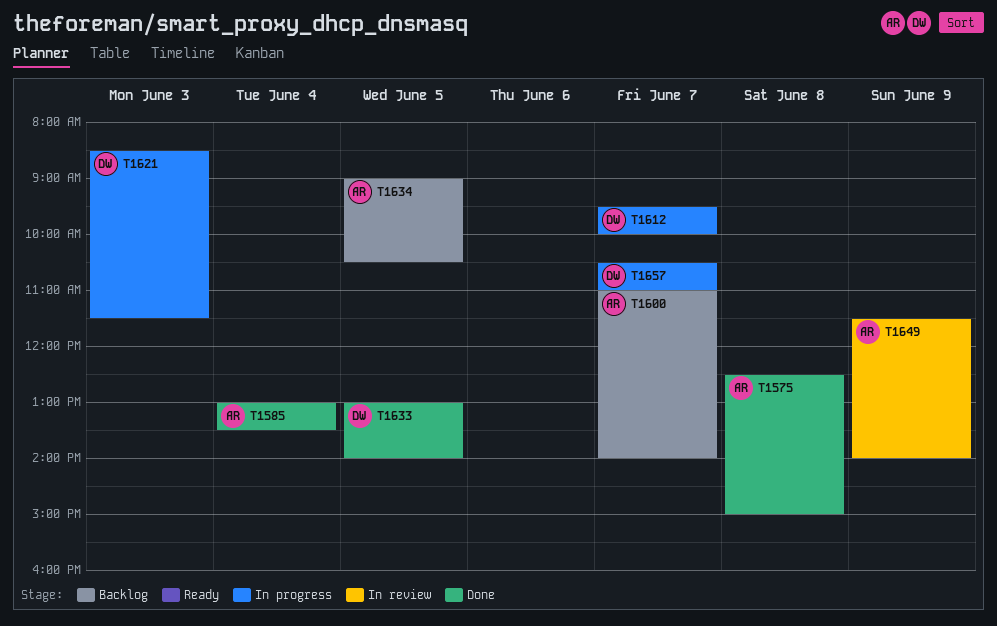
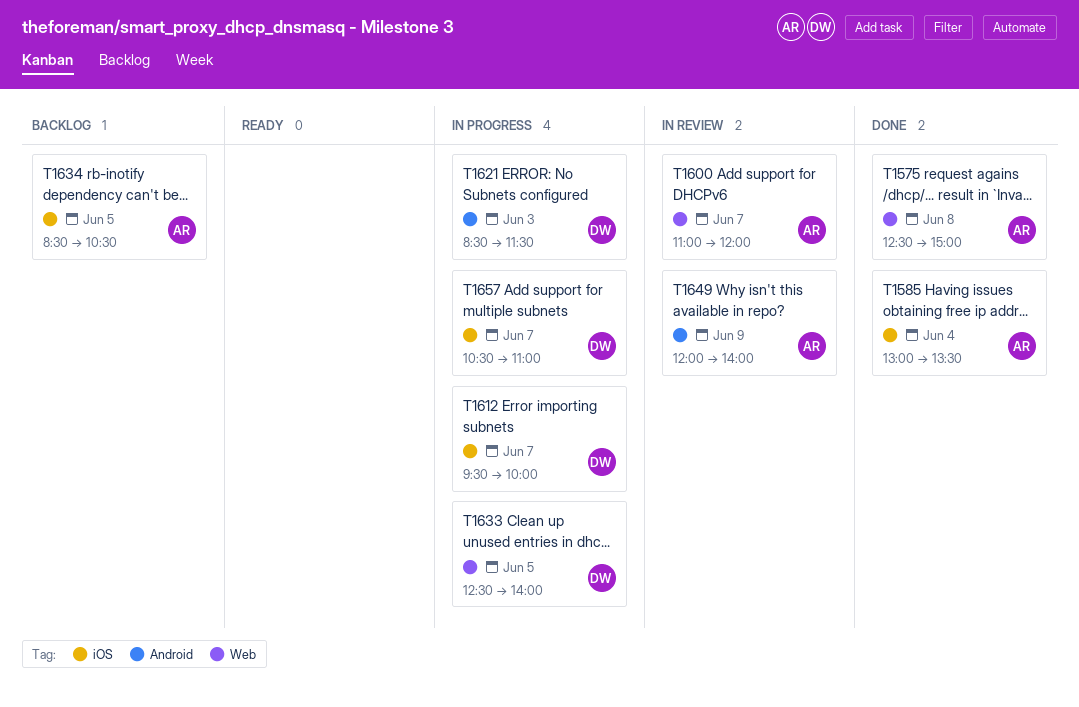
T1600, status: Backlog -> In review
T1600, ends: 14:00 -> 12:00
T1633, status: Done -> In progress
T1633, begins: 13:00 -> 12:30
T1634, begins: 09:00 -> 08:30
T1649, begins: 11:30 -> 12:00

